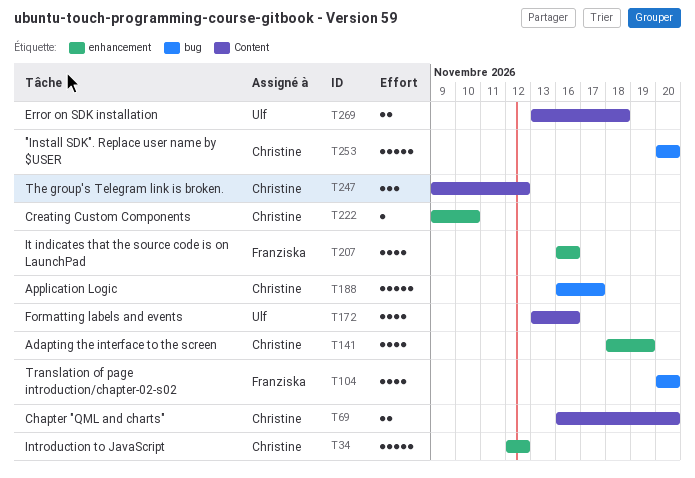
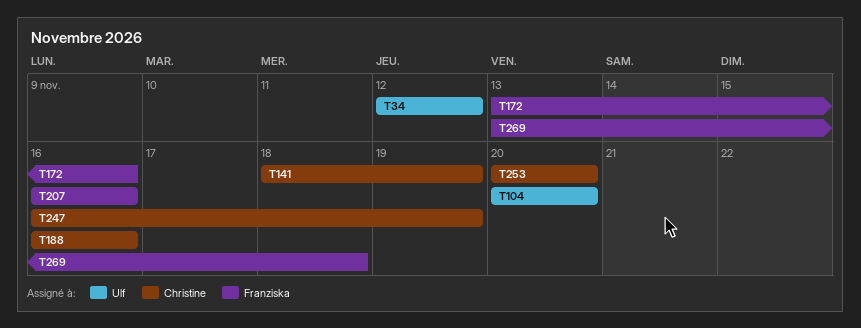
T34, owner: Christine -> Ulf
T69: present -> none
T104, owner: Franziska -> Ulf
T172, owner: Ulf -> Franziska
T188, due: Nov 17 -> Nov 16
T222: present -> none
T247, start: Nov 9 -> Nov 16
T247, due: Nov 12 -> Nov 19
T269, owner: Ulf -> Franziska

